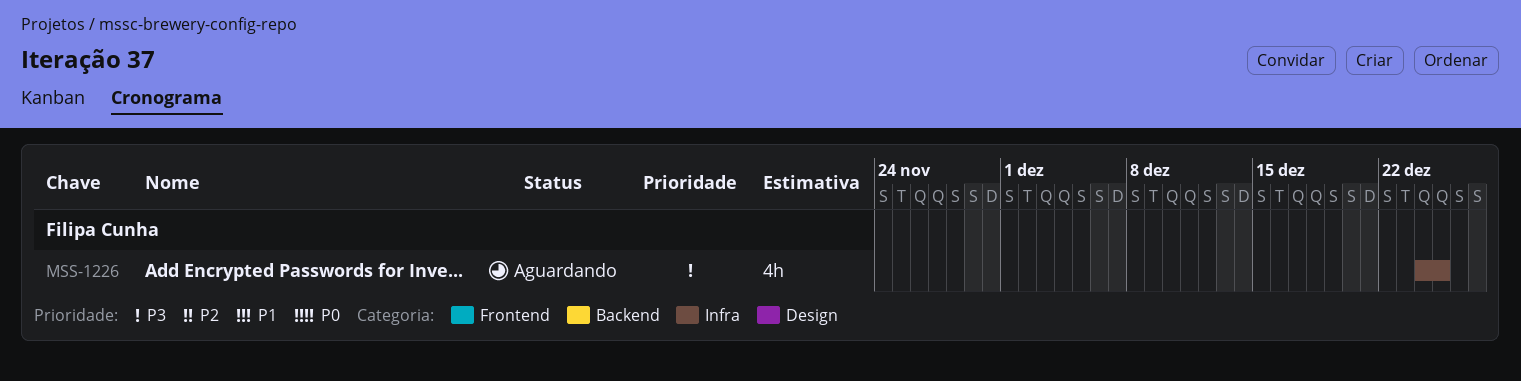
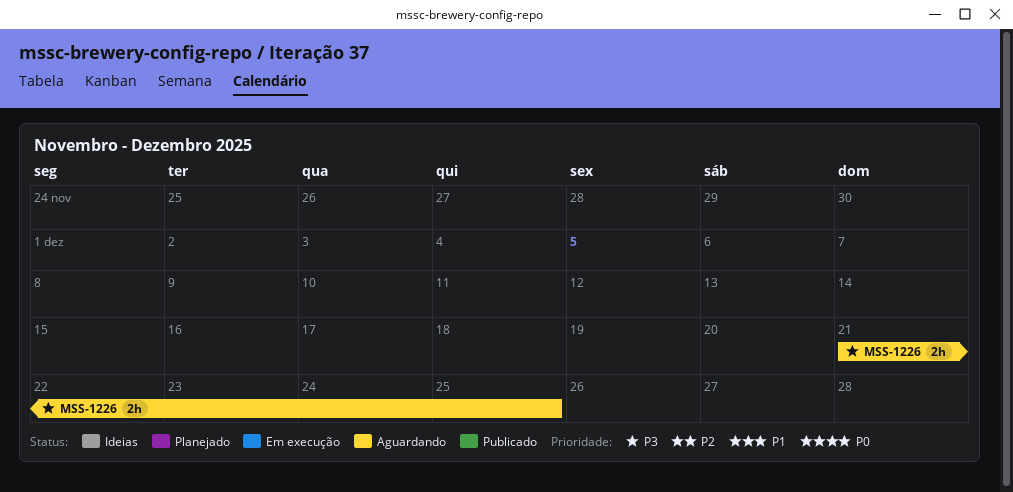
MSS-1226, estimate: 4h -> 2h
MSS-1226, start: Dec 24 -> Dec 21

